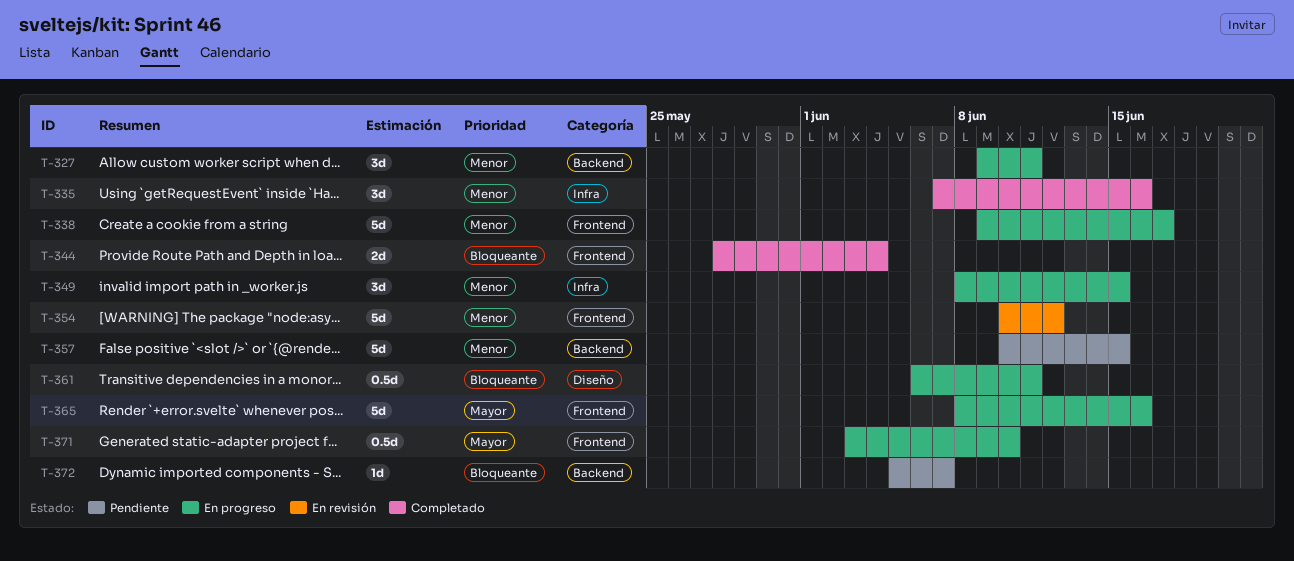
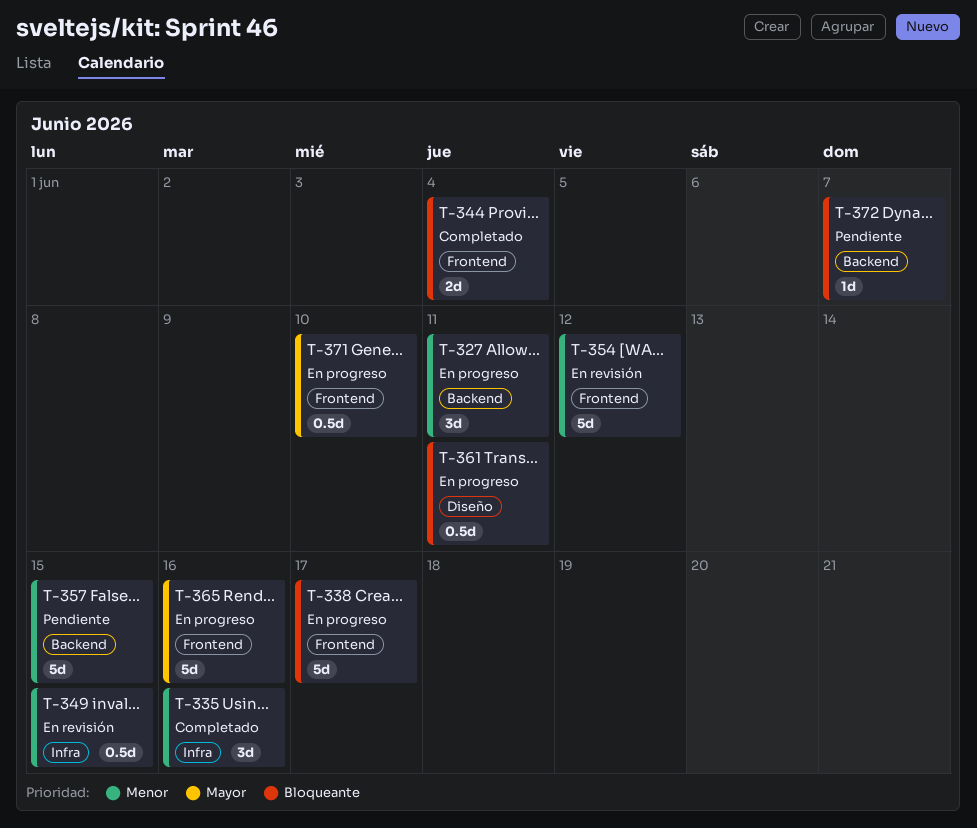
T-338, priority: Menor -> Bloqueante
T-349, status: En progreso -> En revisión
T-349, estimate: 3d -> 0.5d

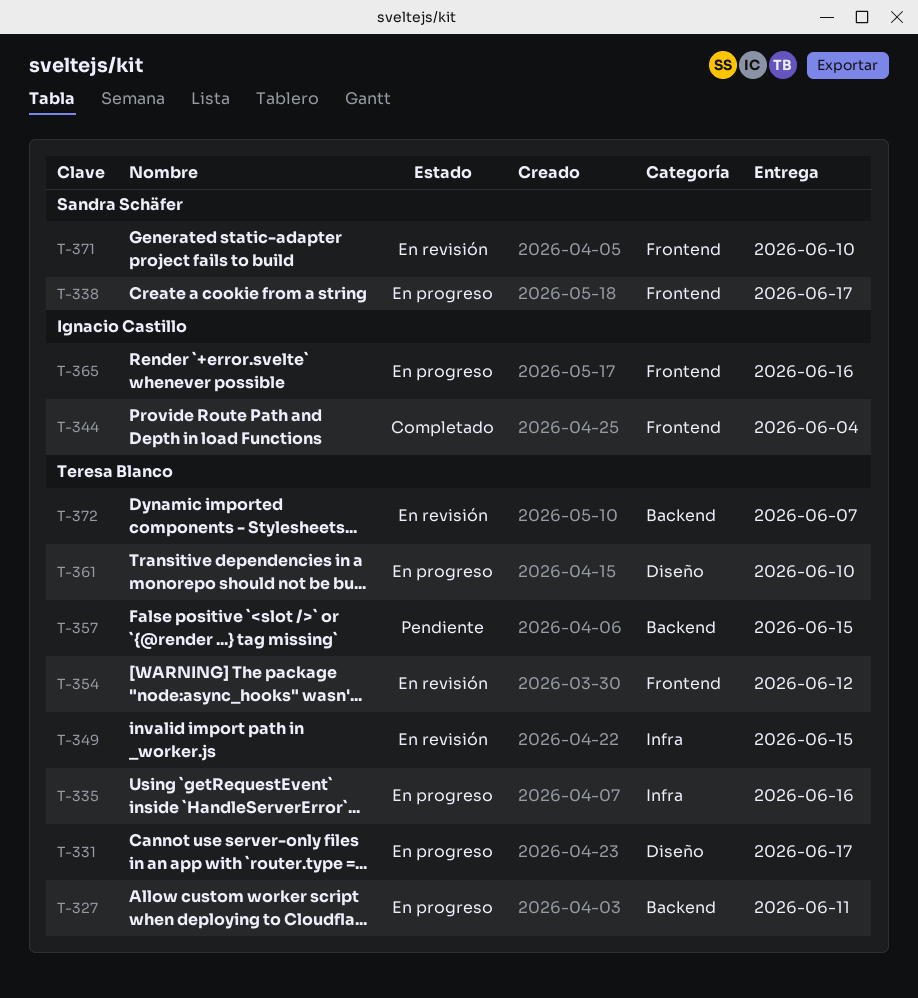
T-331: none -> present
T-335, status: Completado -> En progreso
T-361, due: Jun 11 -> Jun 10
T-371, status: En progreso -> En revisión
T-372, status: Pendiente -> En revisión

